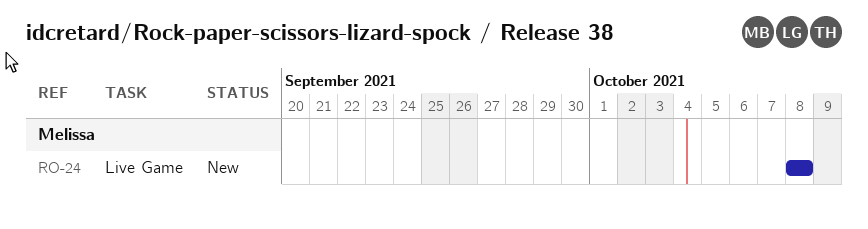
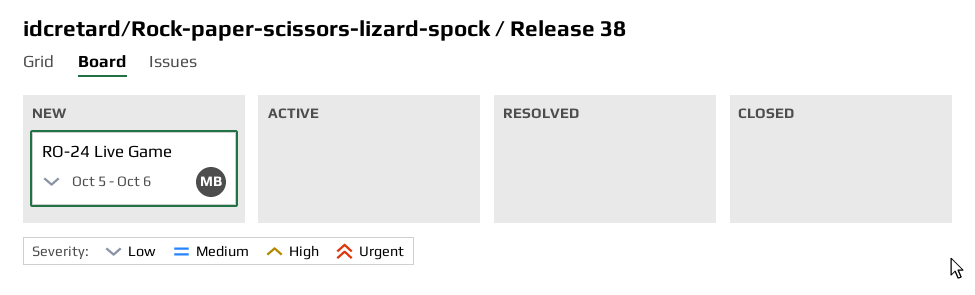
RO-24, start: Oct 8 -> Oct 5
RO-24, due: Oct 8 -> Oct 6

